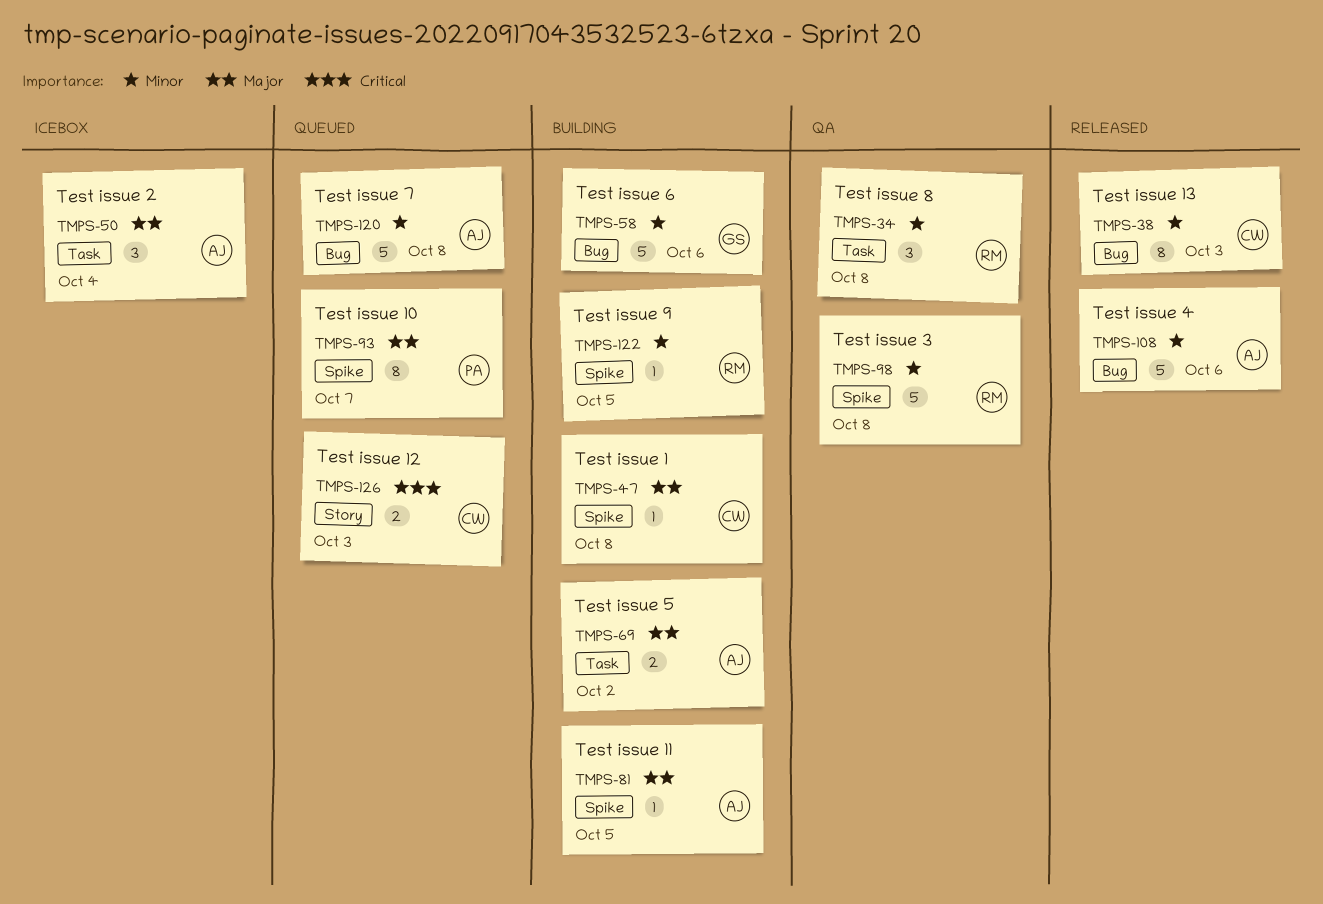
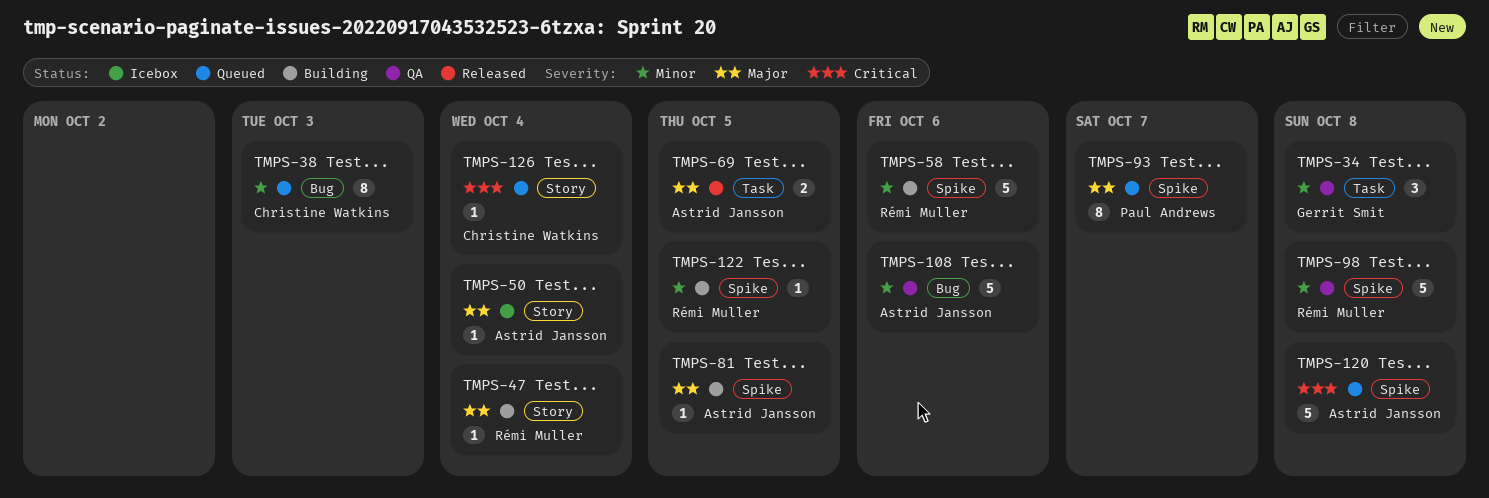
TMPS-34, owner: Rémi Muller -> Gerrit Smit
TMPS-38, status: Released -> Queued
TMPS-47, owner: Christine Watkins -> Rémi Muller
TMPS-47, label: Spike -> Story
TMPS-47, due: Oct 8 -> Oct 4
TMPS-50, label: Task -> Story
TMPS-50, estimate: 3 -> 1
TMPS-58, owner: Gerrit Smit -> Rémi Muller
TMPS-58, label: Bug -> Spike
TMPS-69, status: Building -> Released
TMPS-69, due: Oct 2 -> Oct 5
TMPS-108, status: Released -> QA
TMPS-120, priority: Minor -> Critical
TMPS-120, label: Bug -> Spike
TMPS-126, estimate: 2 -> 1
TMPS-126, due: Oct 3 -> Oct 4

